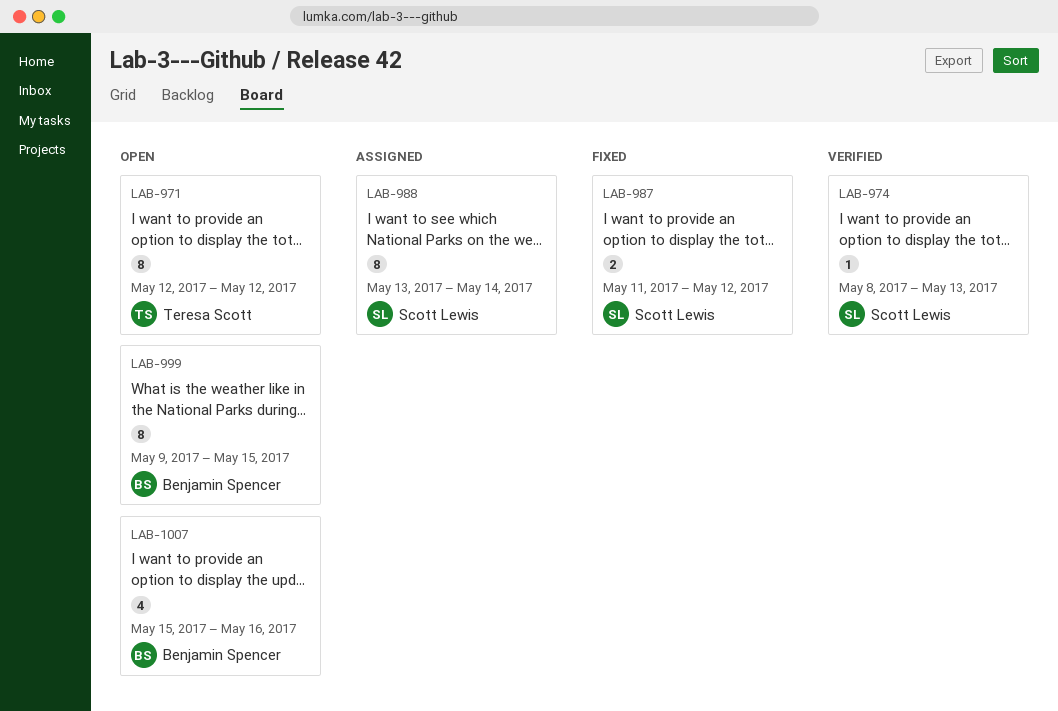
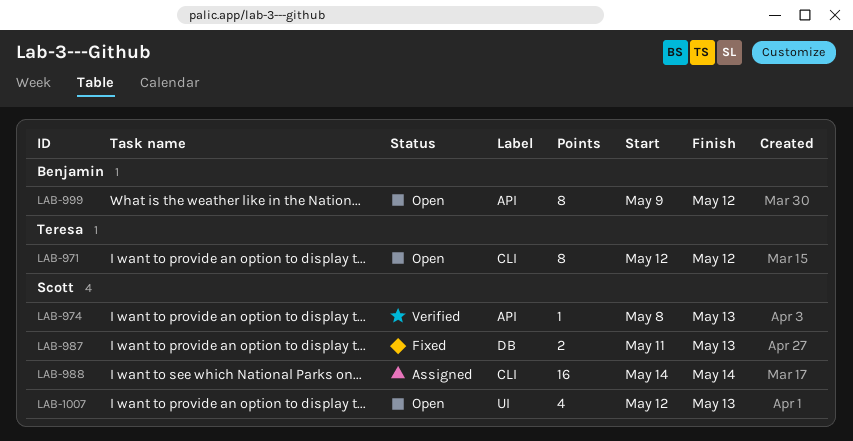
LAB-987, due: May 12 -> May 13
LAB-988, estimate: 8 -> 16
LAB-988, start: May 13 -> May 14
LAB-999, due: May 15 -> May 12
LAB-1007, owner: Benjamin Spencer -> Scott Lewis
LAB-1007, start: May 15 -> May 12
LAB-1007, due: May 16 -> May 13

